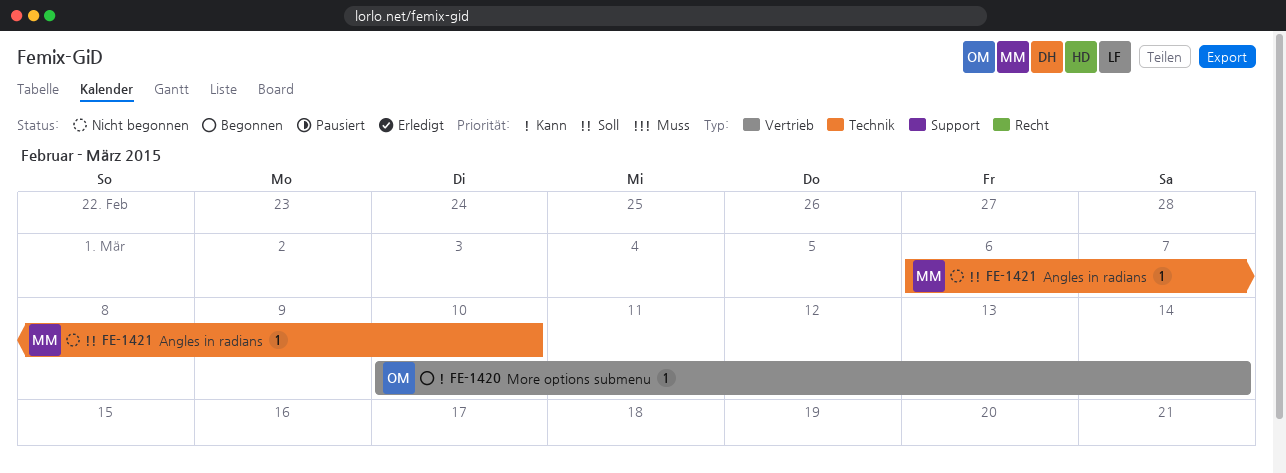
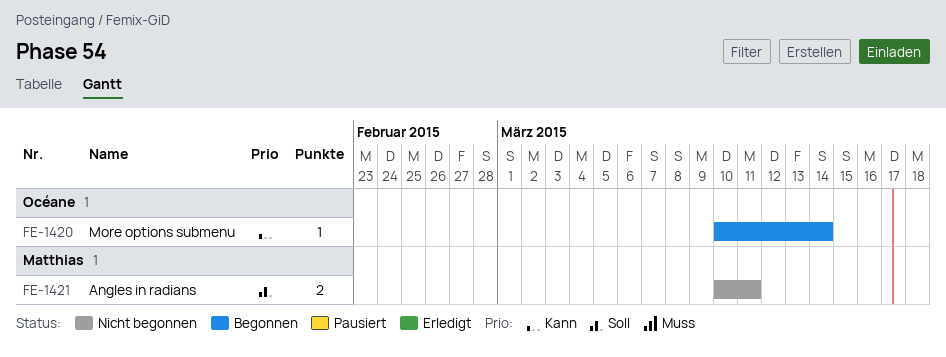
FE-1421, estimate: 1 -> 2
FE-1421, start: Mar 6 -> Mar 10
FE-1421, due: Mar 10 -> Mar 11

